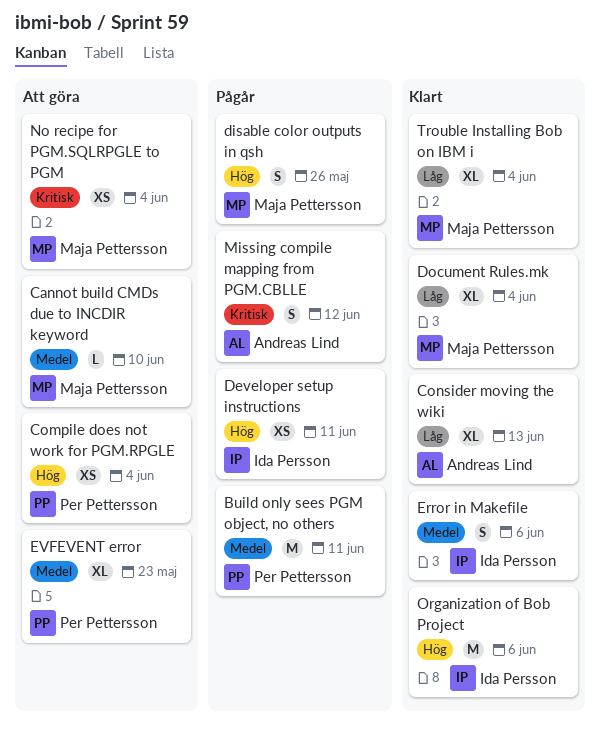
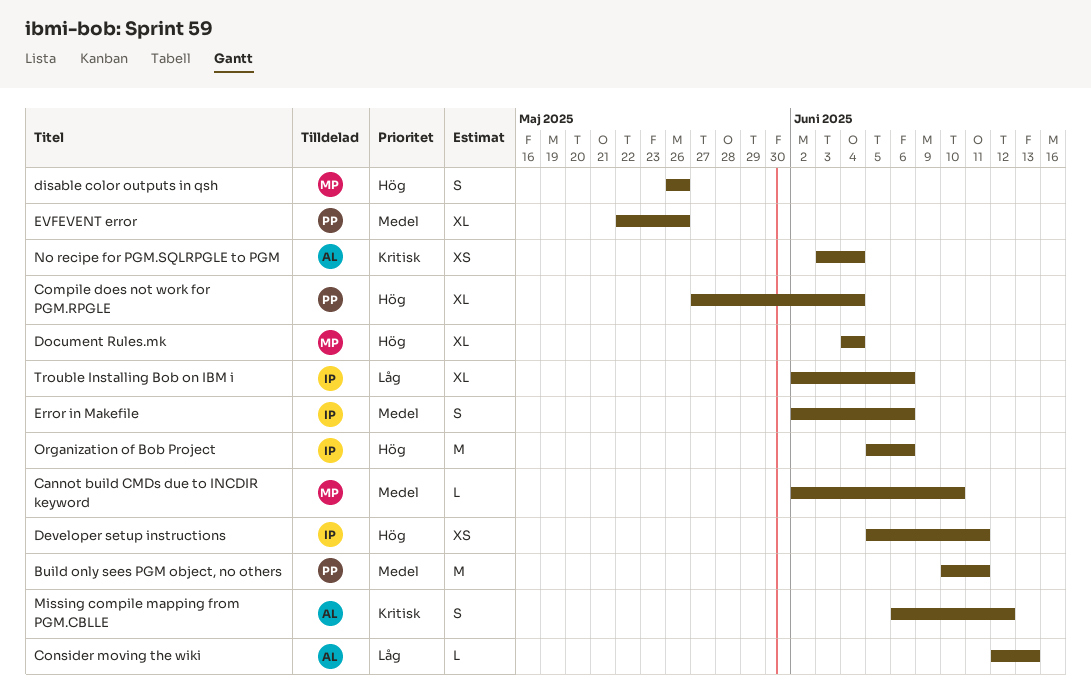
Compile does not work for PGM.RPGLE, estimate: XS -> XL
Consider moving the wiki, estimate: XL -> L
Document Rules.mk, priority: Låg -> Hög
EVFEVENT error, due: May 23 -> May 26
No recipe for PGM.SQLRPGLE to PGM, owner: Maja Pettersson -> Andreas Lind
Trouble Installing Bob on IBM i, owner: Maja Pettersson -> Ida Persson
Trouble Installing Bob on IBM i, due: Jun 4 -> Jun 6

